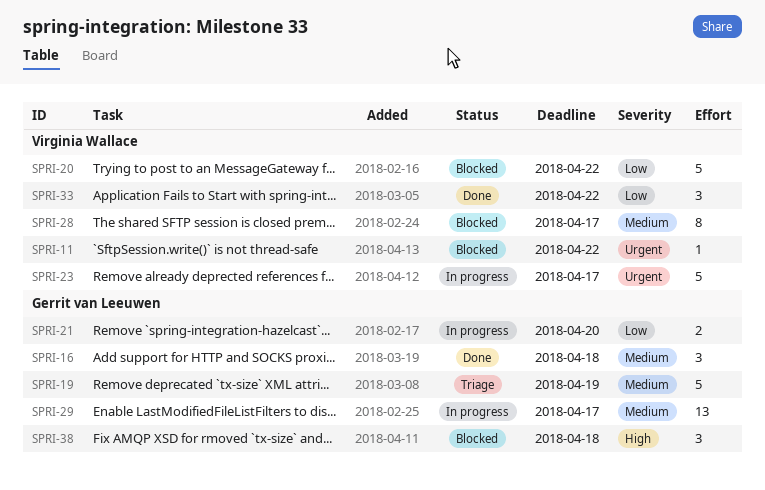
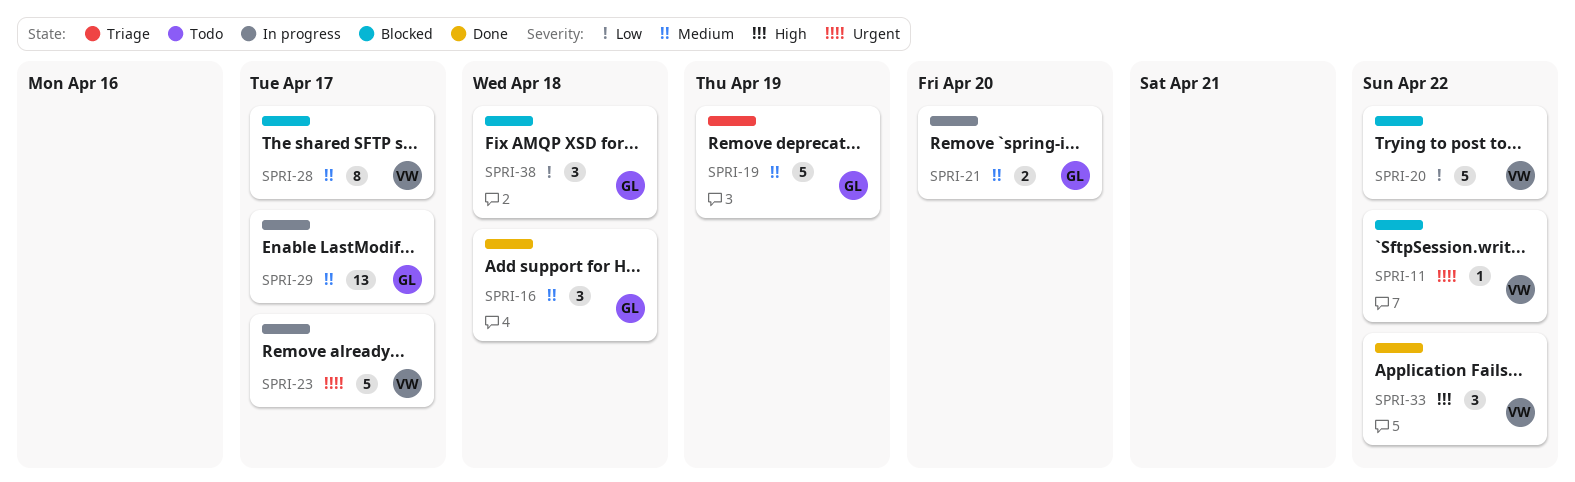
SPRI-21, priority: Low -> Medium
SPRI-33, priority: Low -> High
SPRI-38, priority: High -> Low

